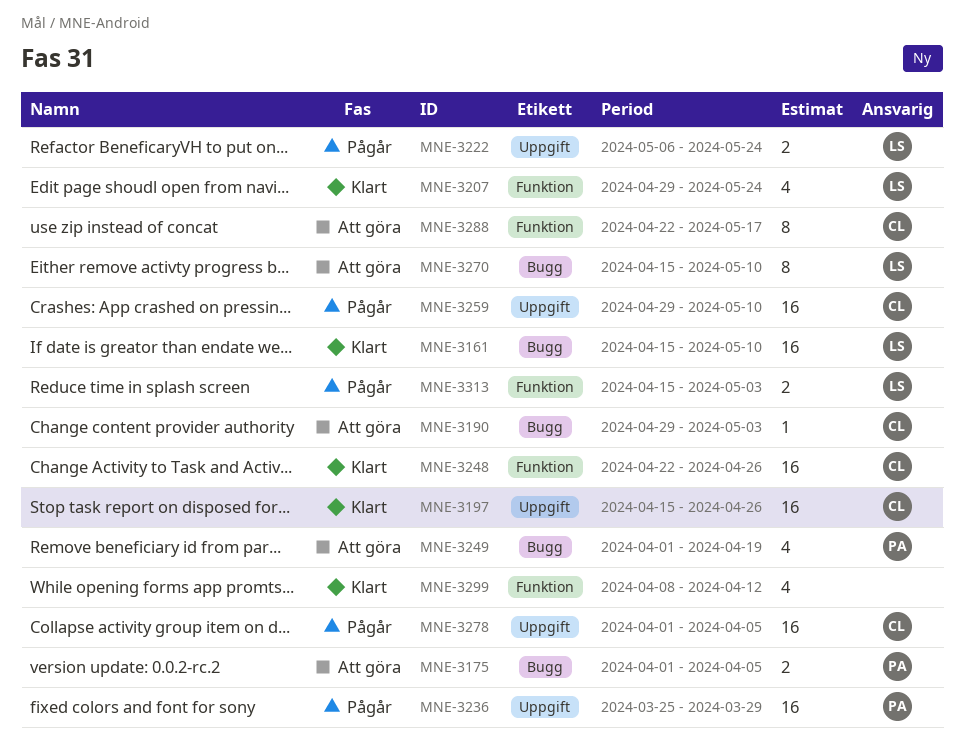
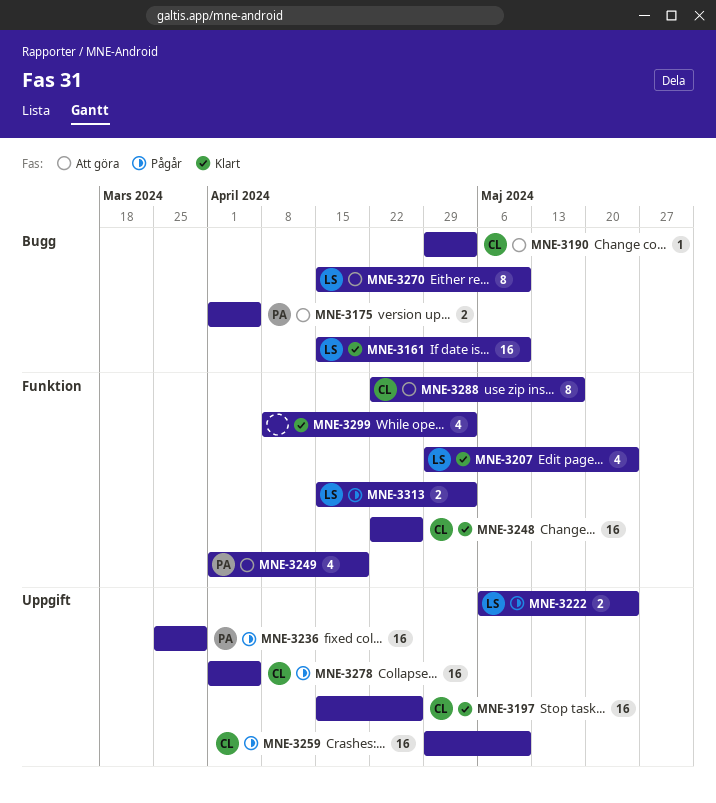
MNE-3249, label: Bugg -> Funktion
MNE-3299, due: Apr 12 -> May 3

